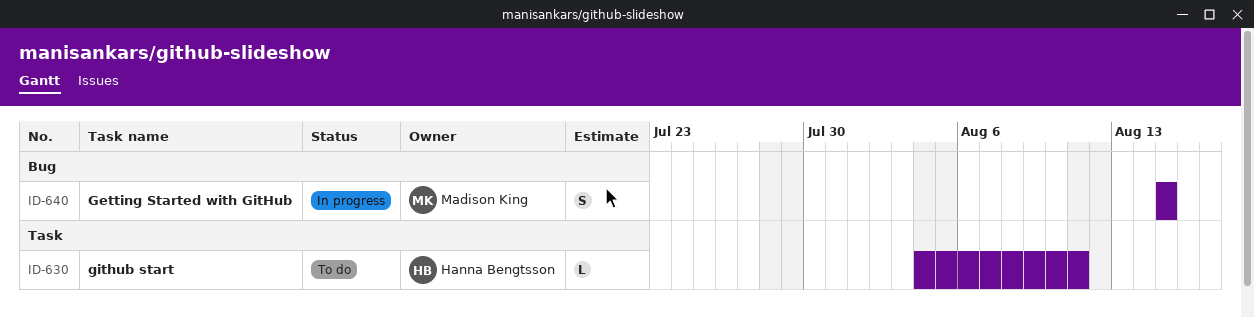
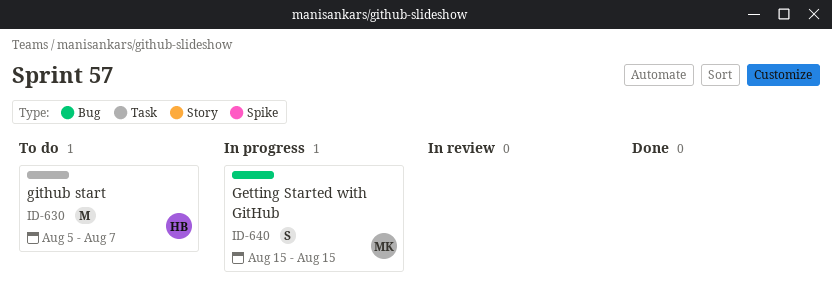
ID-630, estimate: L -> M
ID-630, start: Aug 4 -> Aug 5
ID-630, due: Aug 11 -> Aug 7

